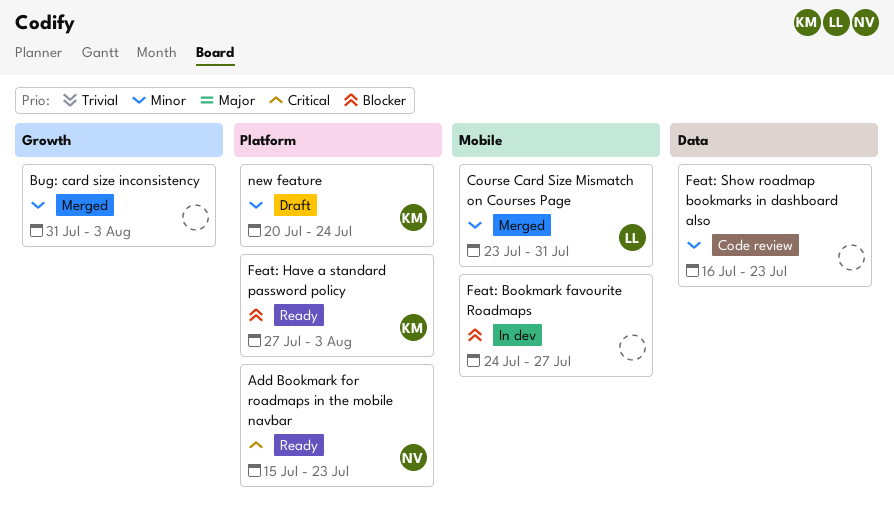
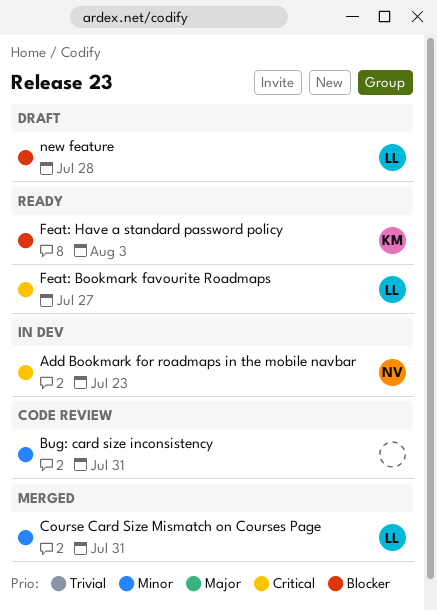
Add Bookmark for roadmaps in the mobile navbar, status: Ready -> In dev
Bug: card size inconsistency, status: Merged -> Code review
Bug: card size inconsistency, due: Aug 3 -> Jul 31
Feat: Bookmark favourite Roadmaps, status: In dev -> Ready
Feat: Bookmark favourite Roadmaps, owner: none -> LL
Feat: Bookmark favourite Roadmaps, priority: Blocker -> Critical
Feat: Show roadmap bookmarks in dashboard also: present -> none
new feature, owner: KM -> LL
new feature, priority: Minor -> Blocker
new feature, due: Jul 24 -> Jul 28

